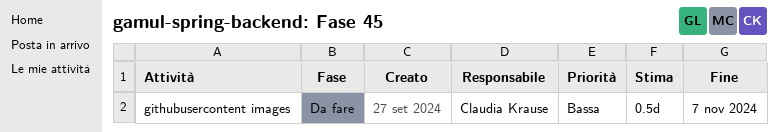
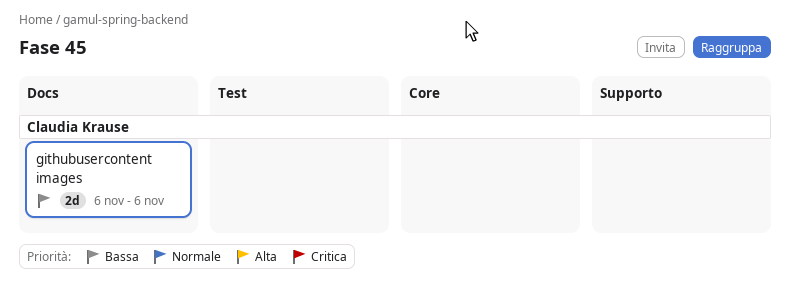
githubusercontent images, estimate: 0.5d -> 2d
githubusercontent images, due: Nov 7 -> Nov 6

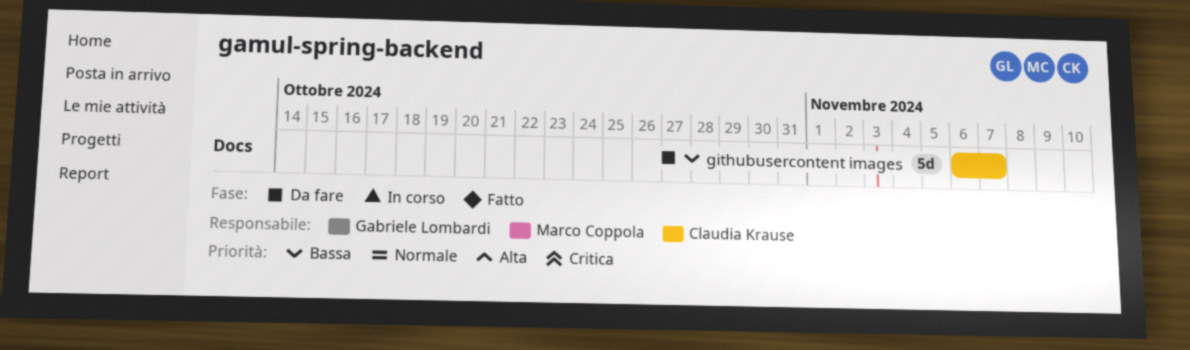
githubusercontent images, estimate: 2d -> 5d
githubusercontent images, due: Nov 6 -> Nov 7

